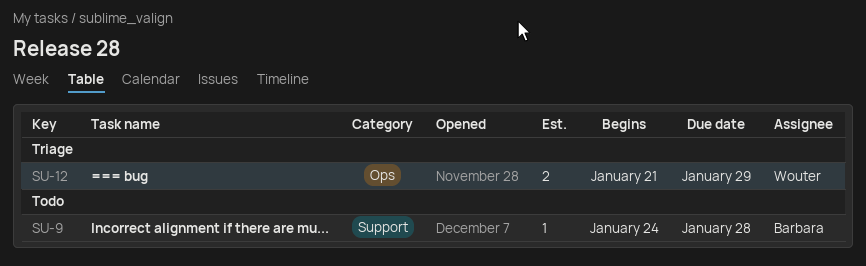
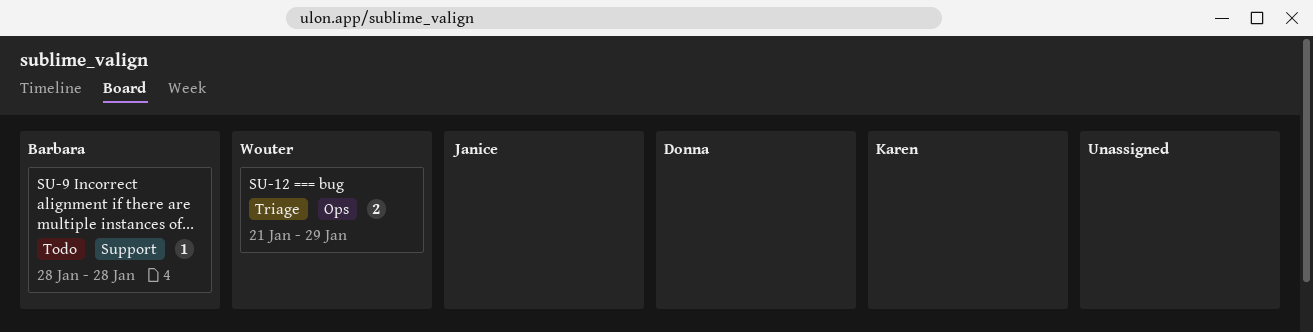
SU-9, start: Jan 24 -> Jan 28

